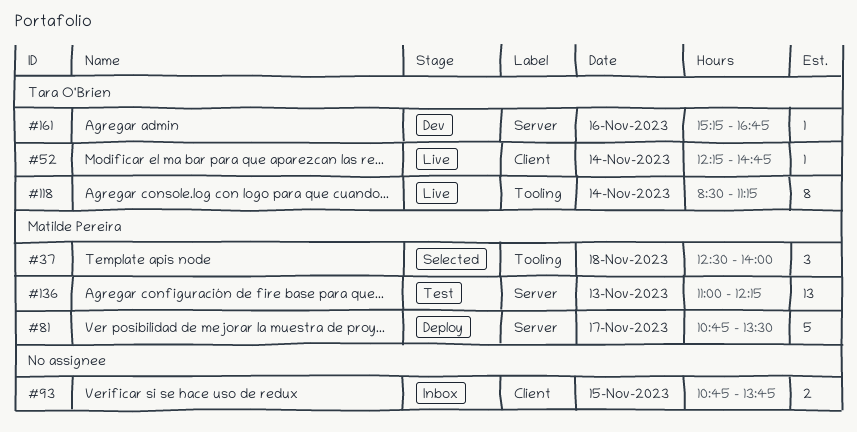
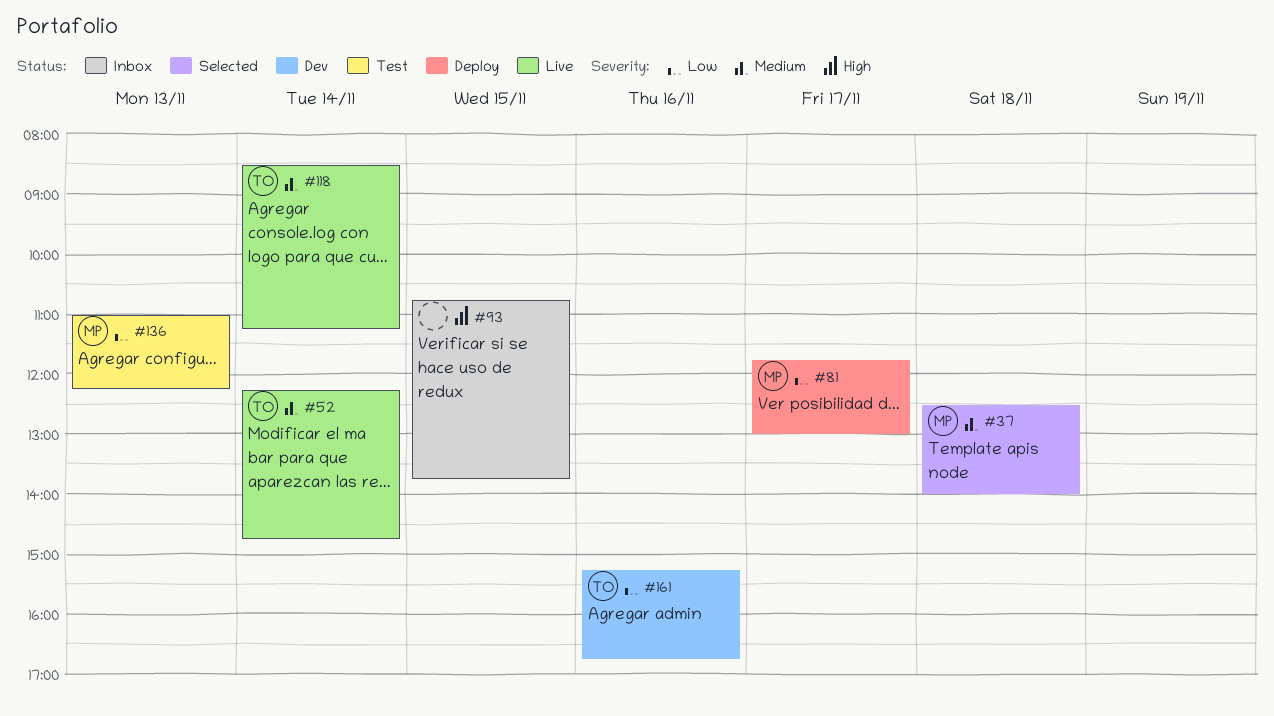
#81, begins: 10:45 -> 11:45
#81, ends: 13:30 -> 13:00

